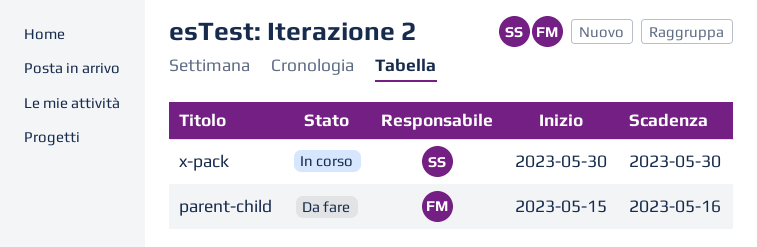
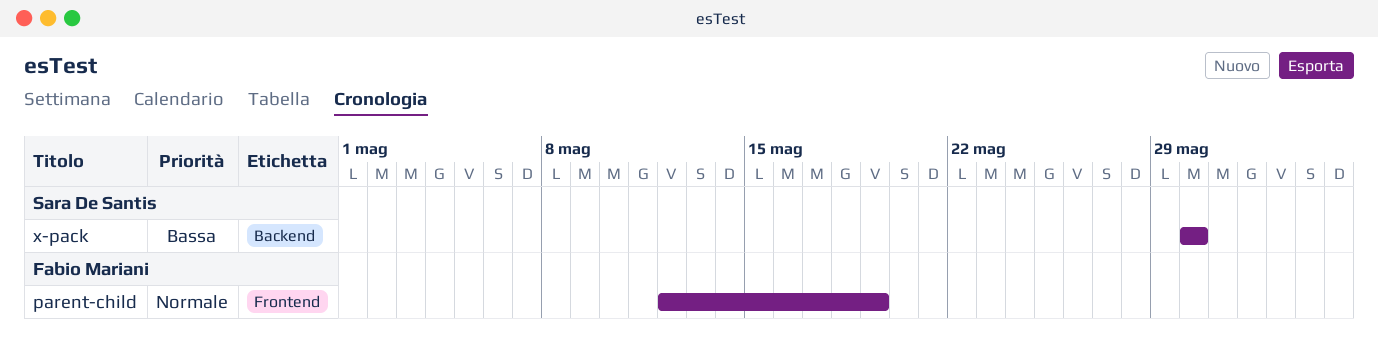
parent-child, start: May 15 -> May 12
parent-child, due: May 16 -> May 19

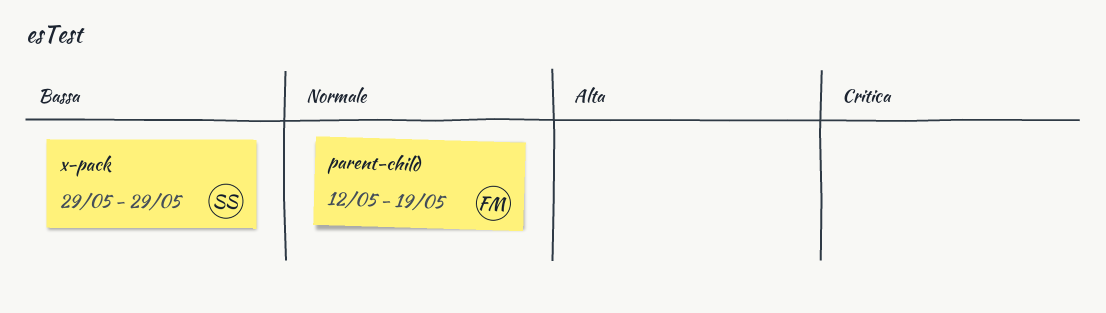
x-pack, start: May 30 -> May 29
x-pack, due: May 30 -> May 29

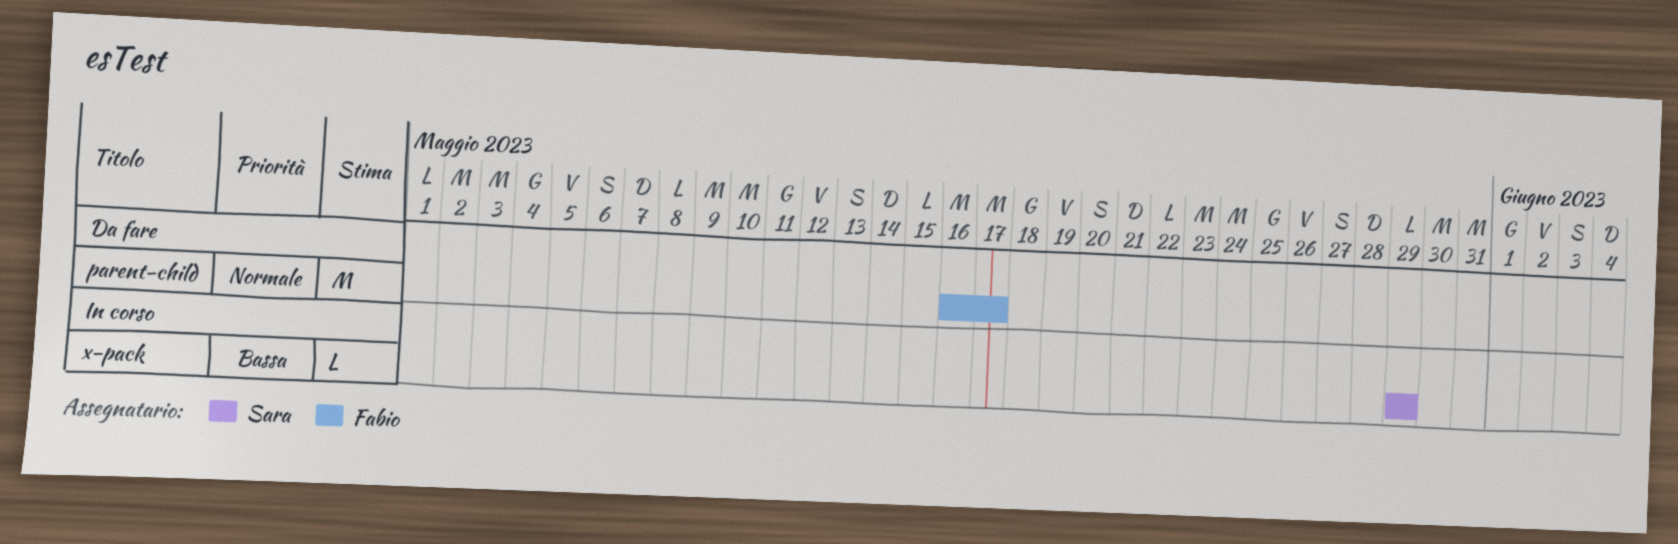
parent-child, start: May 12 -> May 16
parent-child, due: May 19 -> May 17

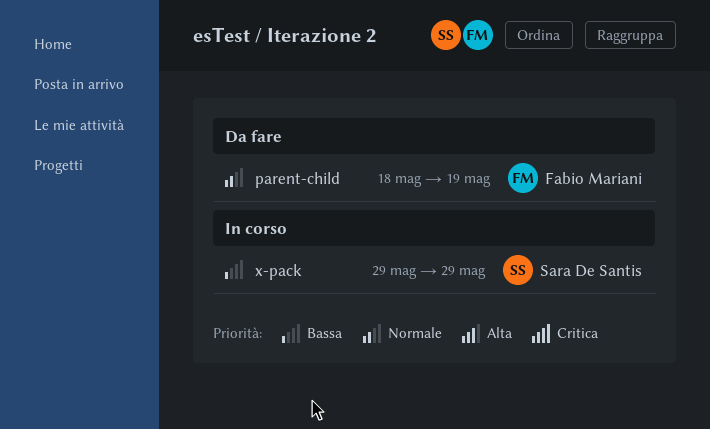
parent-child, start: May 16 -> May 18
parent-child, due: May 17 -> May 19

